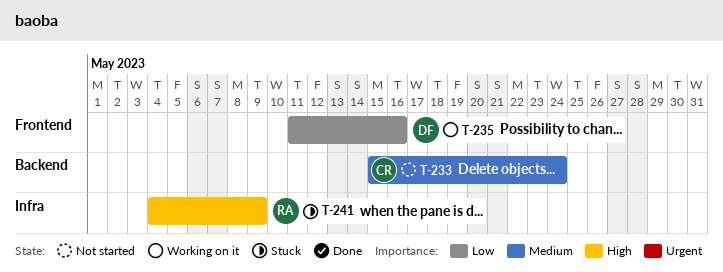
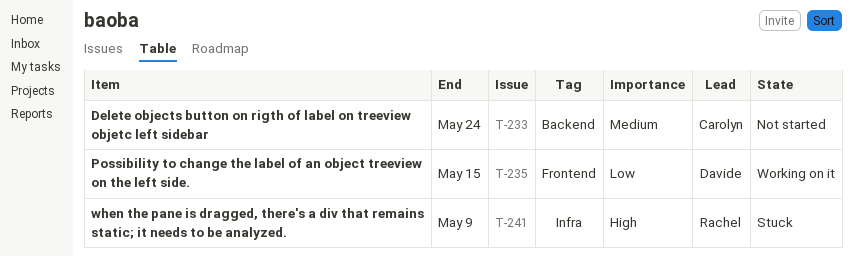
T-235, due: May 16 -> May 15

